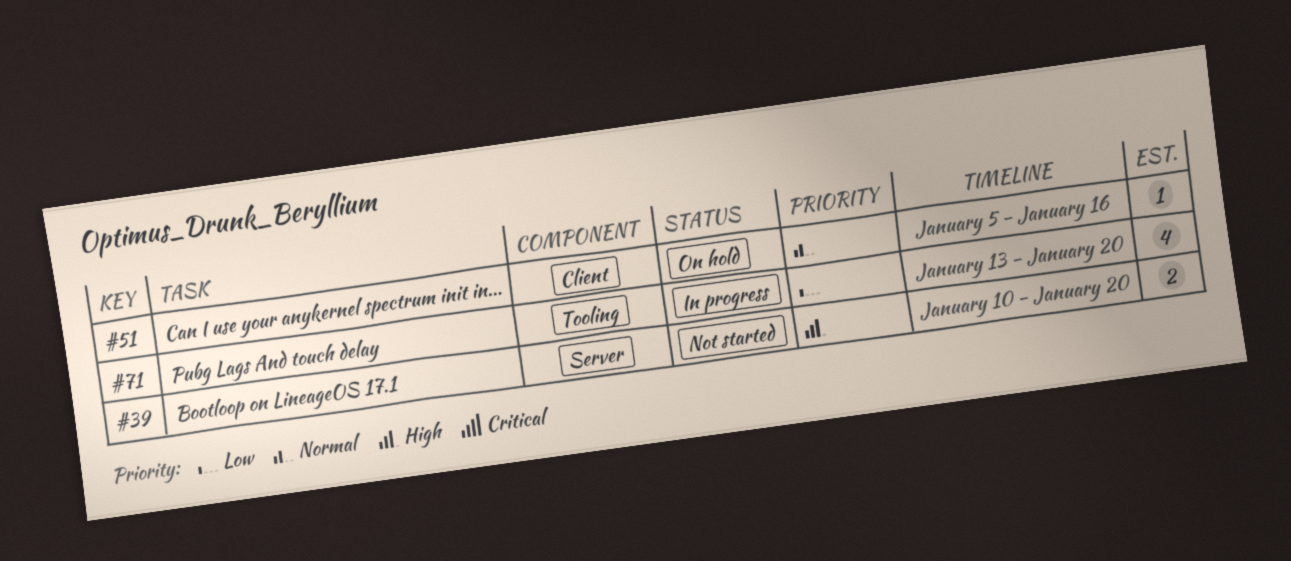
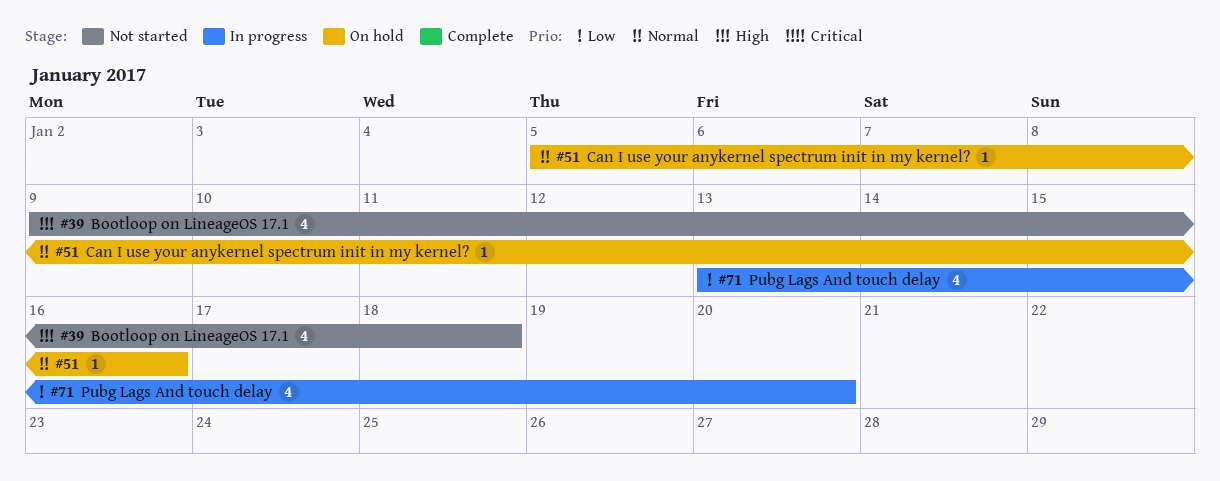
#39, estimate: 2 -> 4
#39, start: Jan 10 -> Jan 9
#39, due: Jan 20 -> Jan 18

